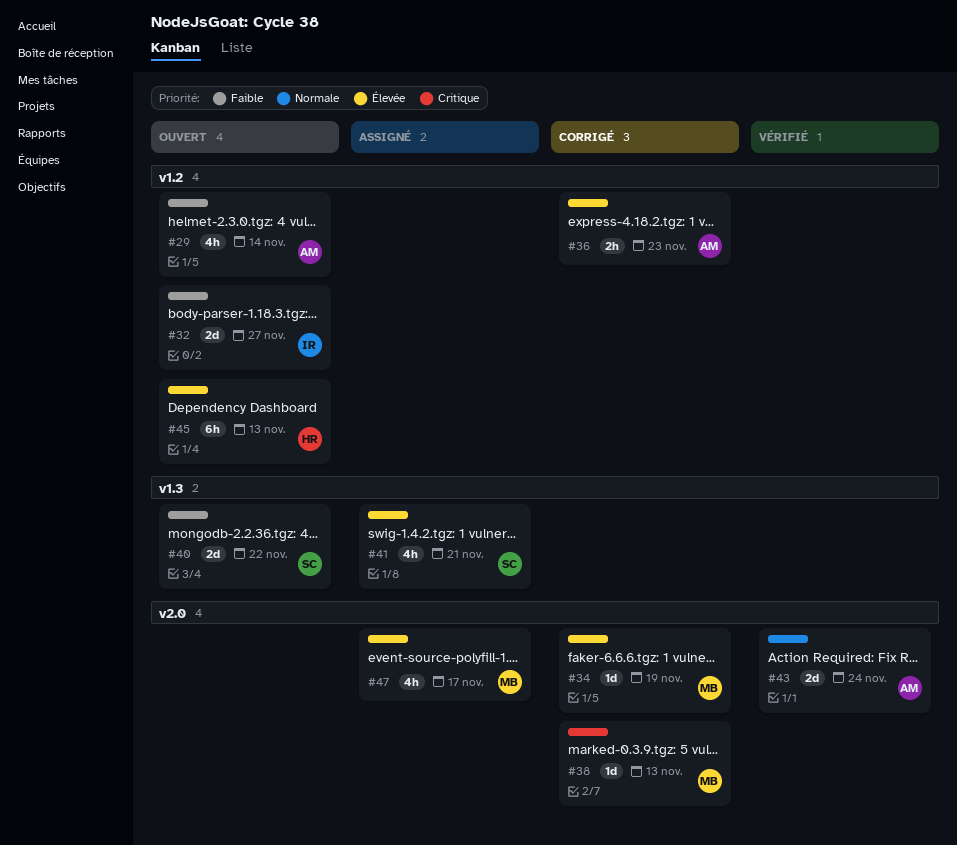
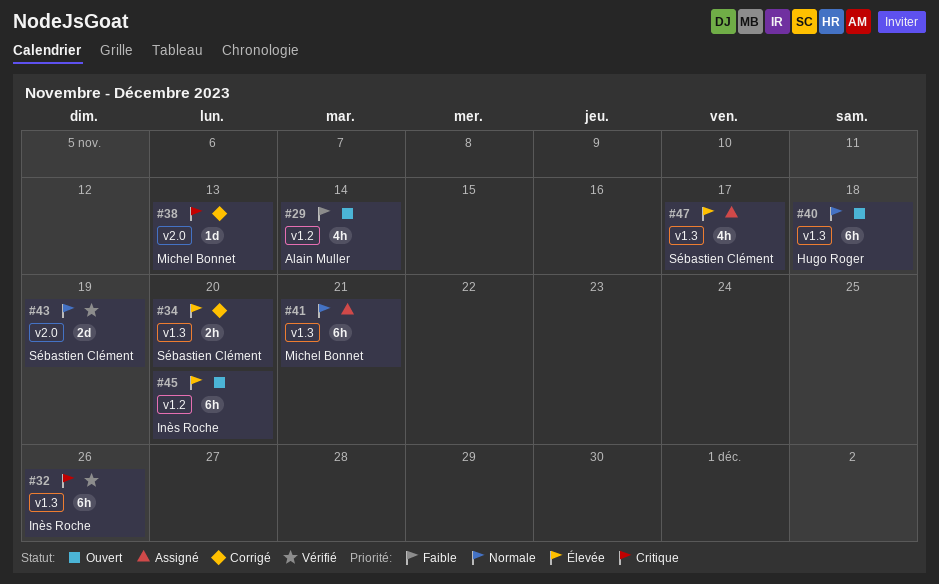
#32, status: Ouvert -> Vérifié
#32, priority: Faible -> Critique
#32, label: v1.2 -> v1.3
#32, estimate: 2d -> 6h
#32, due: Nov 27 -> Nov 26
#34, owner: Michel Bonnet -> Sébastien Clément
#34, label: v2.0 -> v1.3
#34, estimate: 1d -> 2h
#34, due: Nov 19 -> Nov 20
#36: present -> none
#40, owner: Sébastien Clément -> Hugo Roger
#40, priority: Faible -> Normale
#40, estimate: 2d -> 6h
#40, due: Nov 22 -> Nov 18
#41, owner: Sébastien Clément -> Michel Bonnet
#41, priority: Élevée -> Normale
#41, estimate: 4h -> 6h
#43, owner: Alain Muller -> Sébastien Clément
#43, due: Nov 24 -> Nov 19
#45, owner: Hugo Roger -> Inès Roche
#45, due: Nov 13 -> Nov 20
#47, owner: Michel Bonnet -> Sébastien Clément
#47, label: v2.0 -> v1.3

